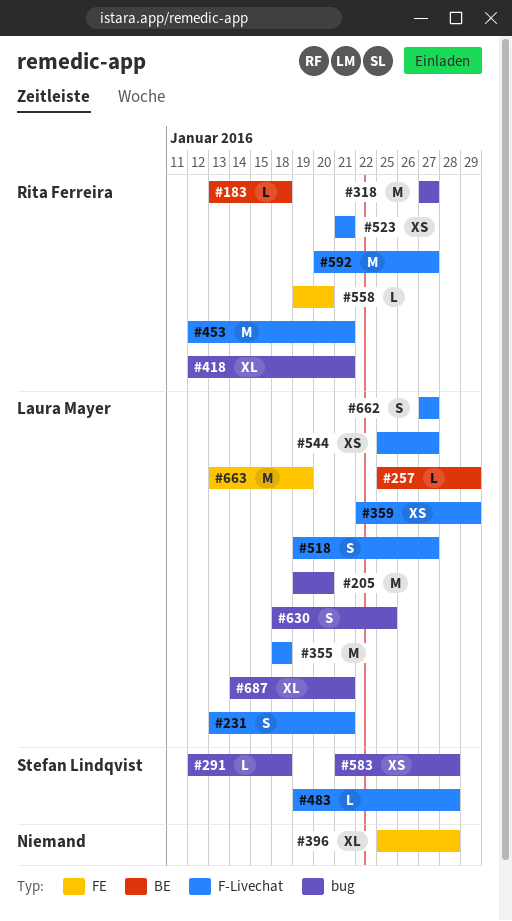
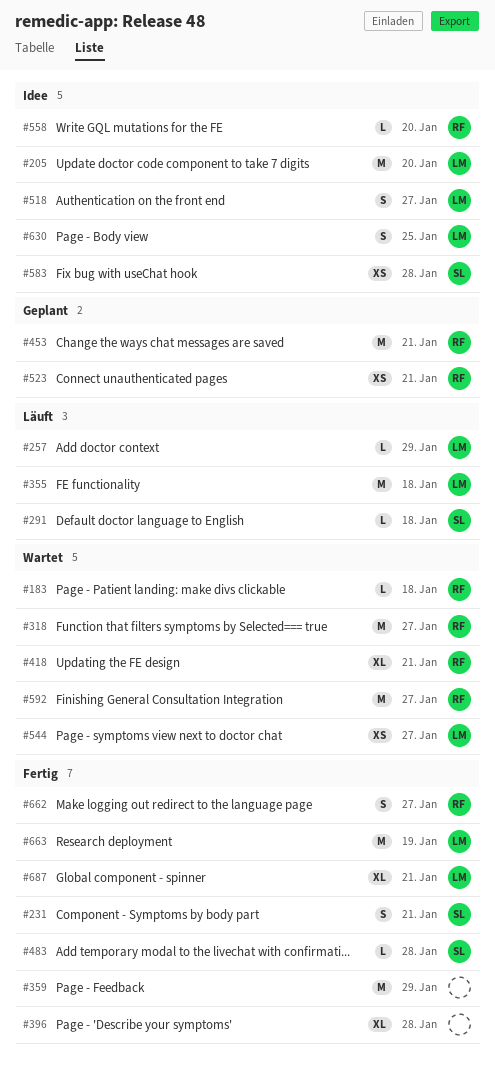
#231, owner: Laura Mayer -> Stefan Lindqvist
#359, owner: Laura Mayer -> none
#359, estimate: XS -> M
#662, owner: Laura Mayer -> Rita Ferreira

